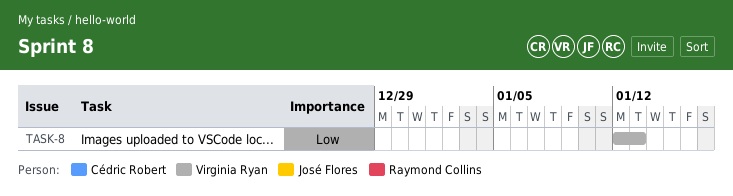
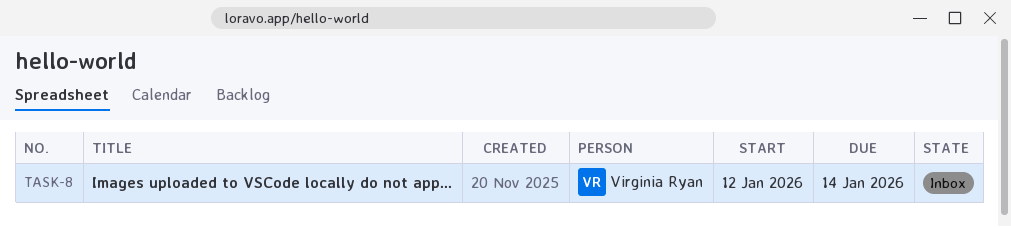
TASK-8, due: Jan 13 -> Jan 14

